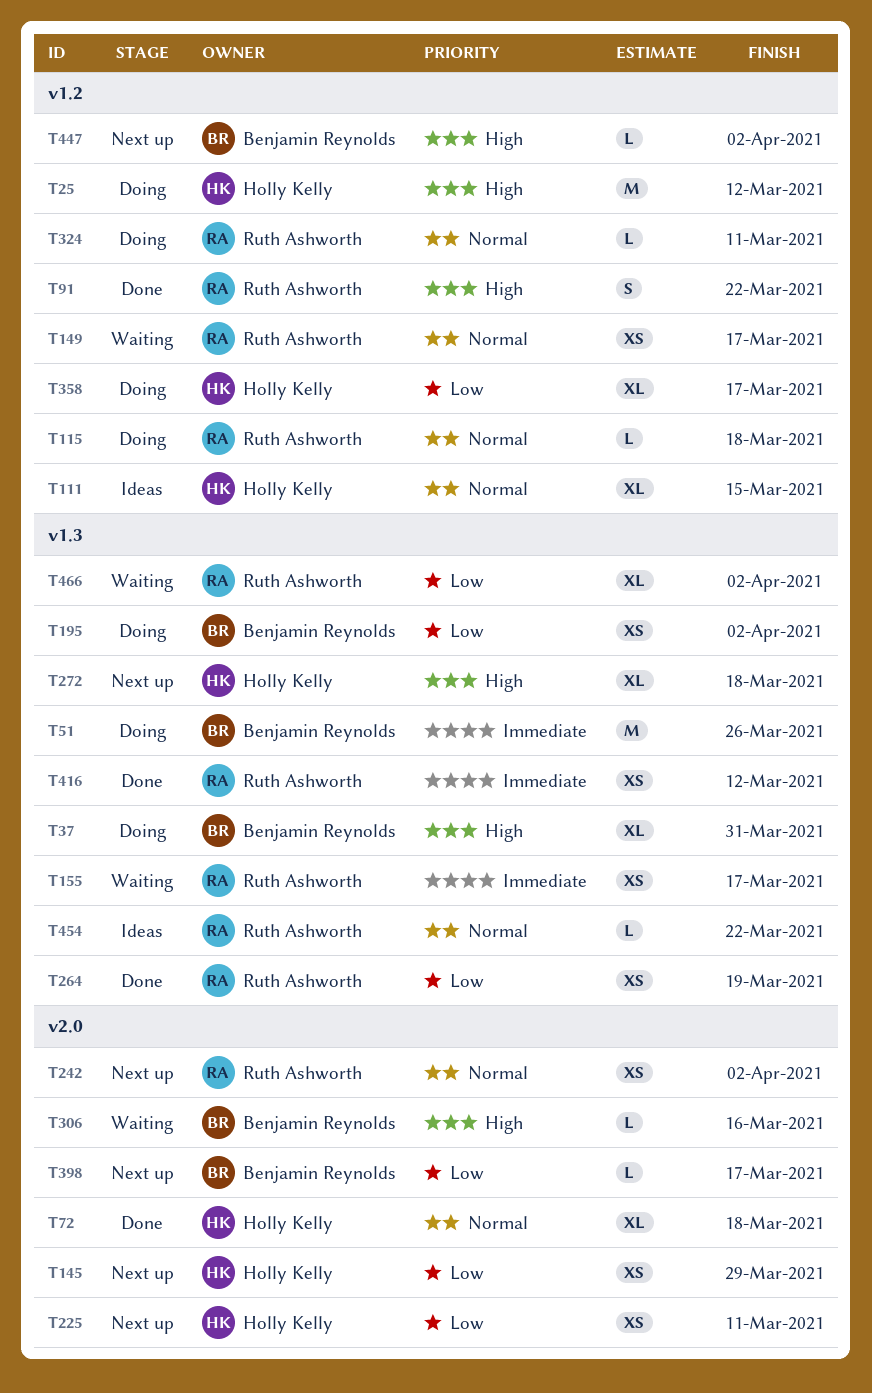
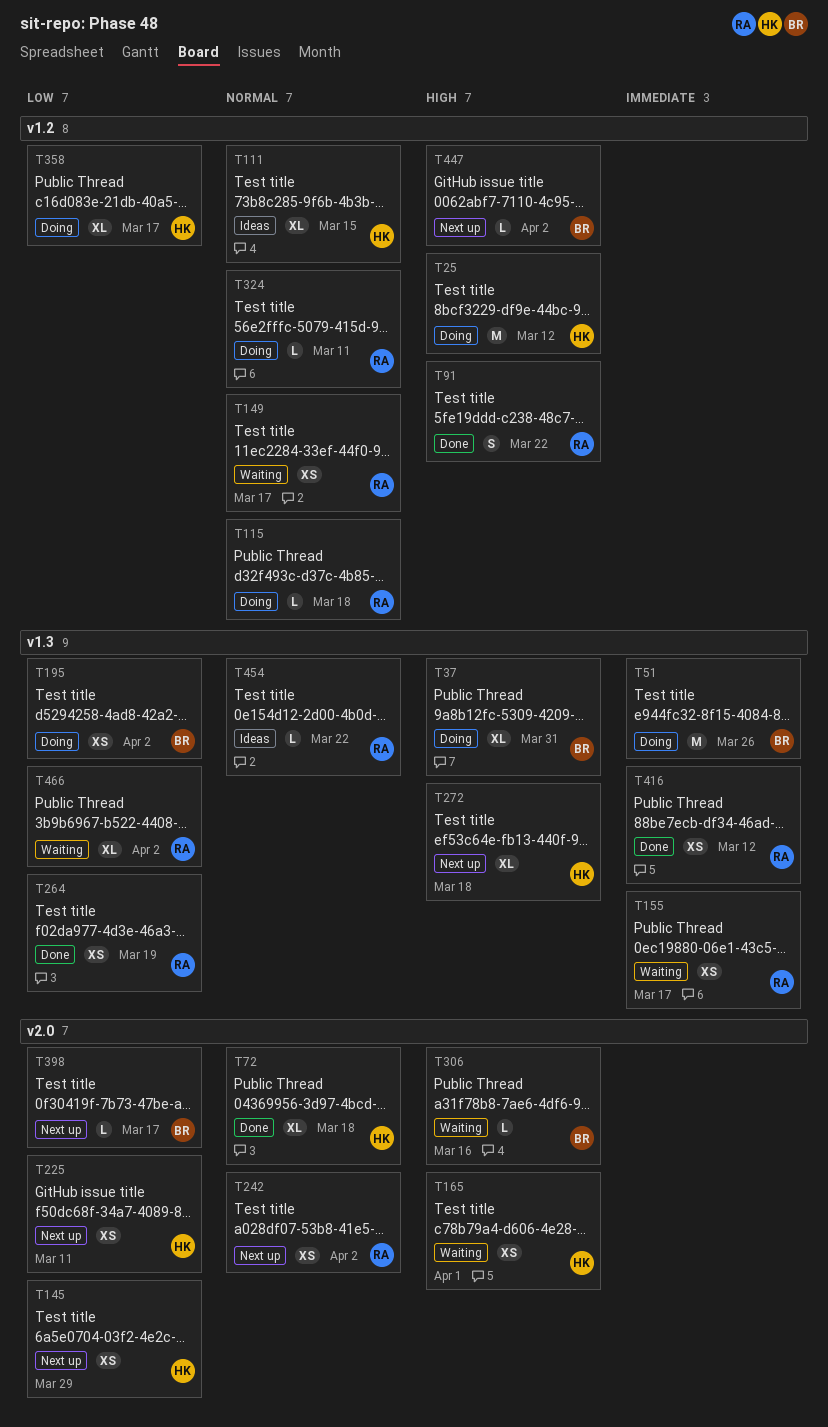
T165: none -> present

